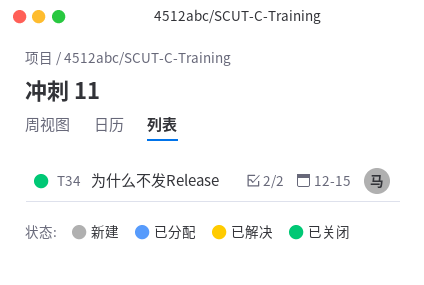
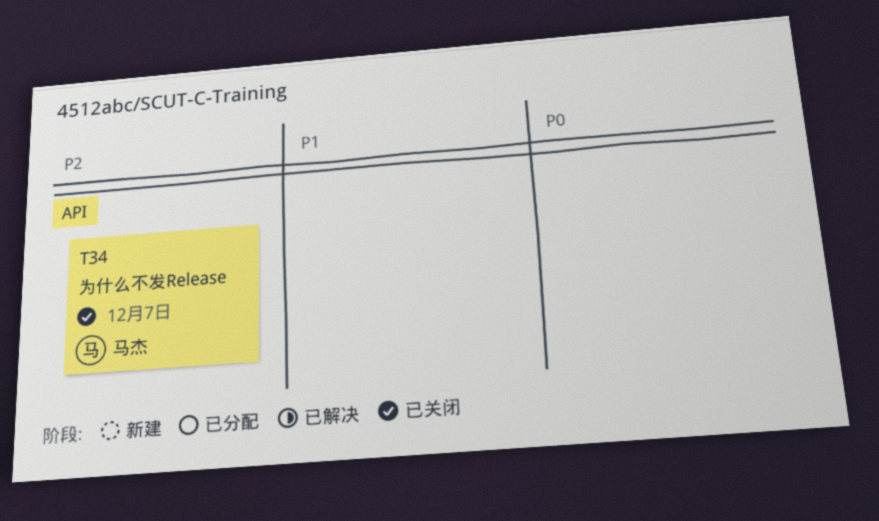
T34, due: Dec 15 -> Dec 7

